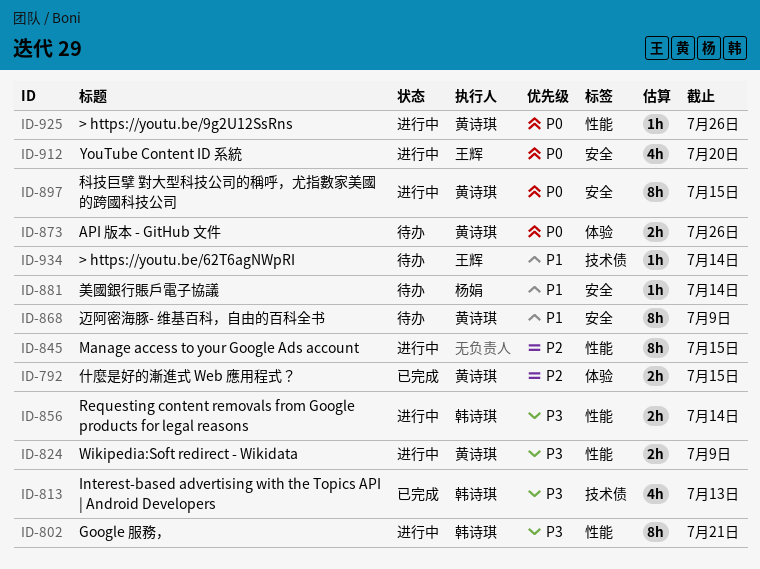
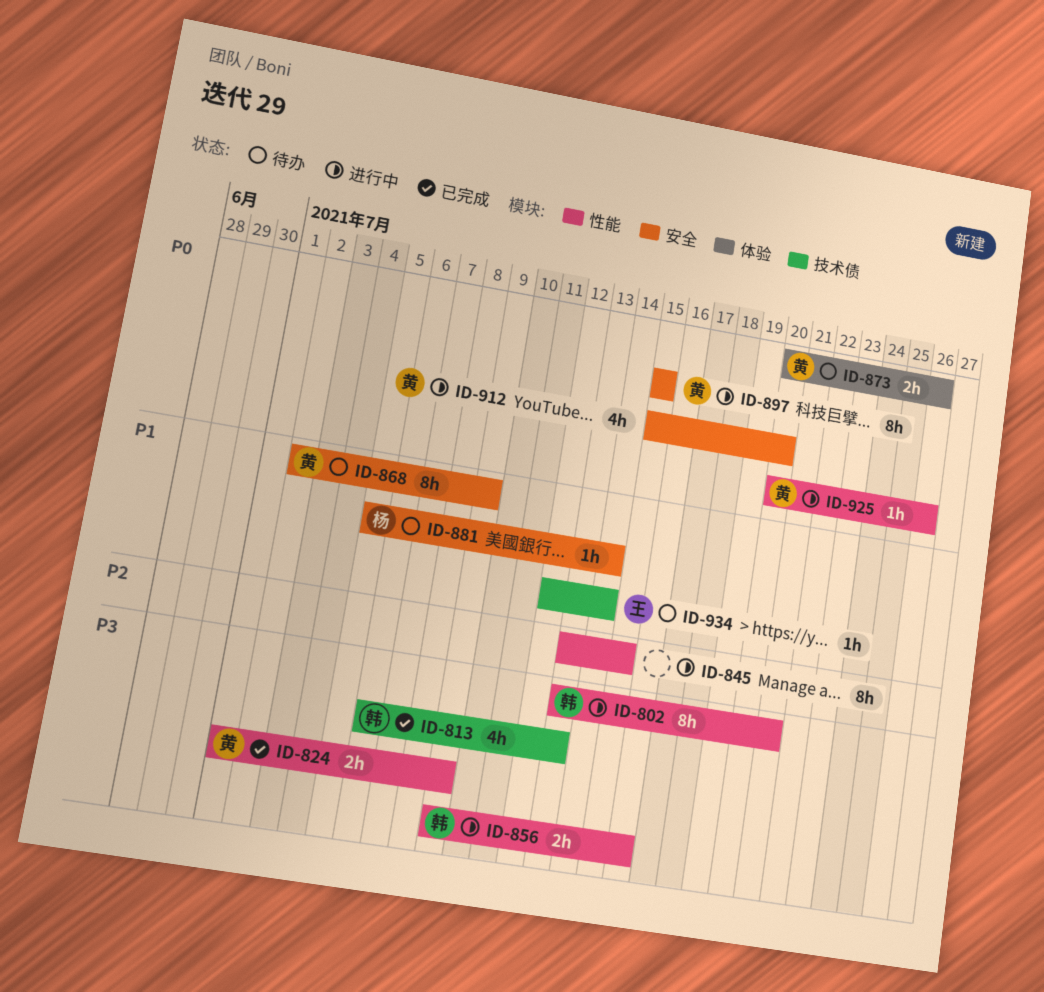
ID-792: present -> none
ID-824, status: 进行中 -> 已完成
ID-856, due: Jul 14 -> Jul 16
ID-912, owner: 王辉 -> 黄诗琪

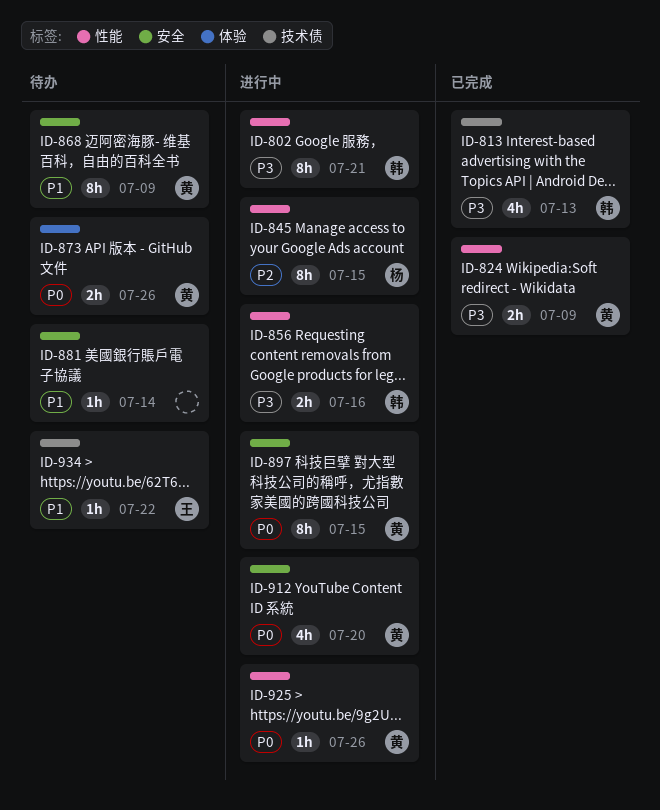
ID-845, owner: none -> 杨
ID-881, owner: 杨 -> none
ID-934, due: Jul 14 -> Jul 22

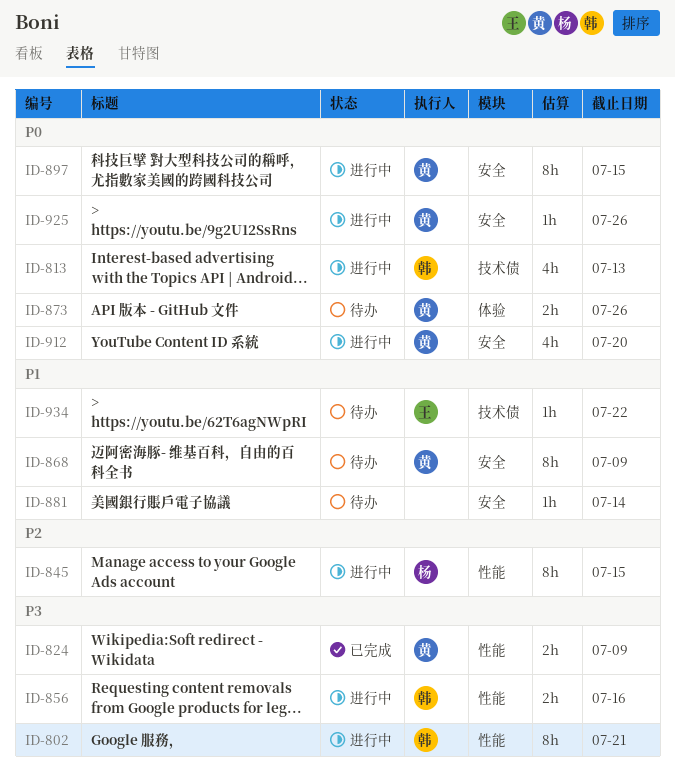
ID-813, status: 已完成 -> 进行中
ID-813, priority: P3 -> P0
ID-925, label: 性能 -> 安全

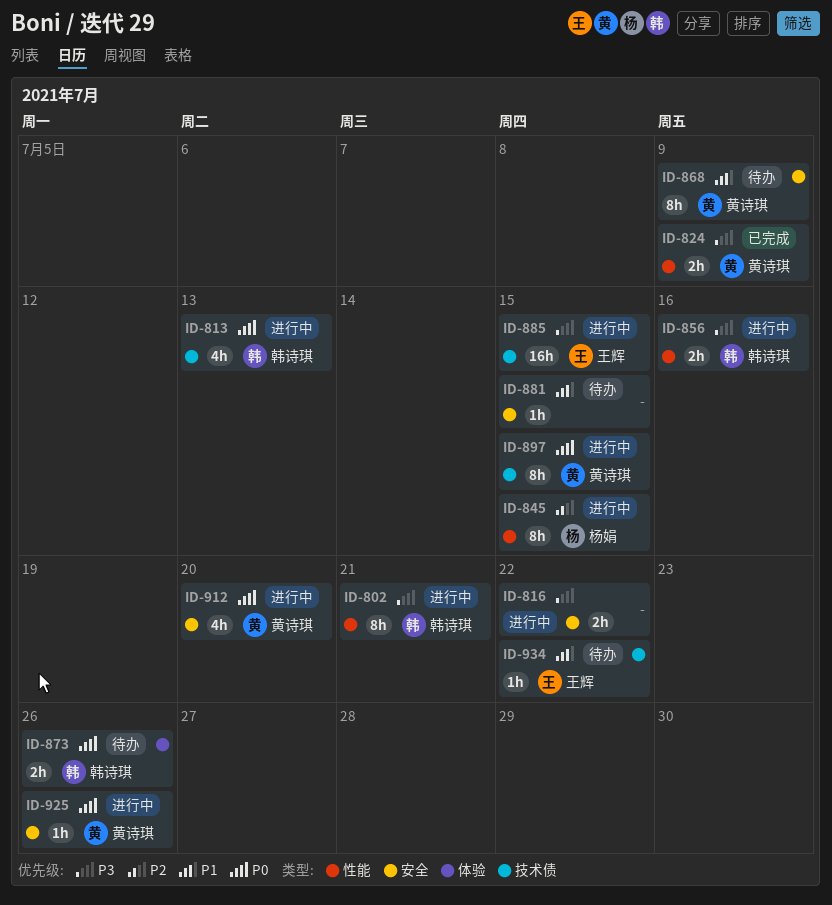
ID-816: none -> present
ID-873, owner: 黄诗琪 -> 韩诗琪
ID-881, due: Jul 14 -> Jul 15
ID-885: none -> present
ID-897, label: 安全 -> 技术债

